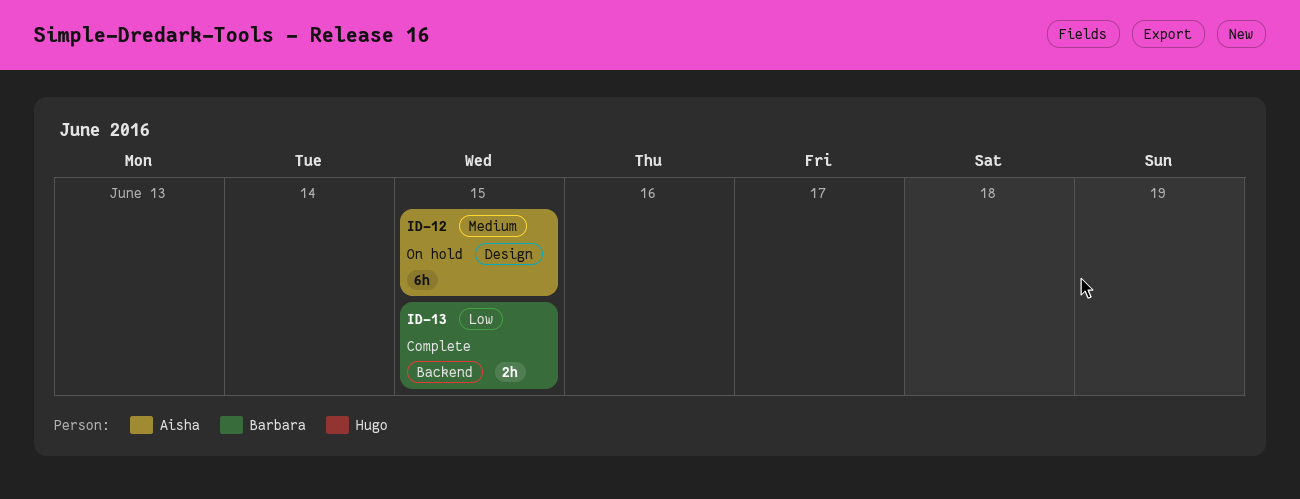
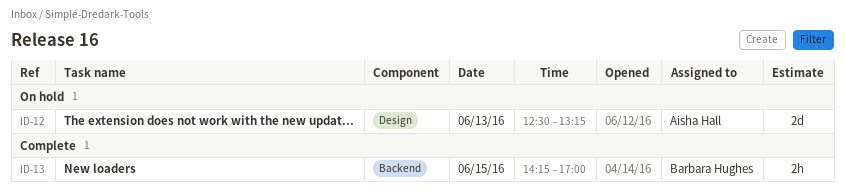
ID-12, estimate: 6h -> 2d
ID-12, day: Jun 15 -> Jun 13

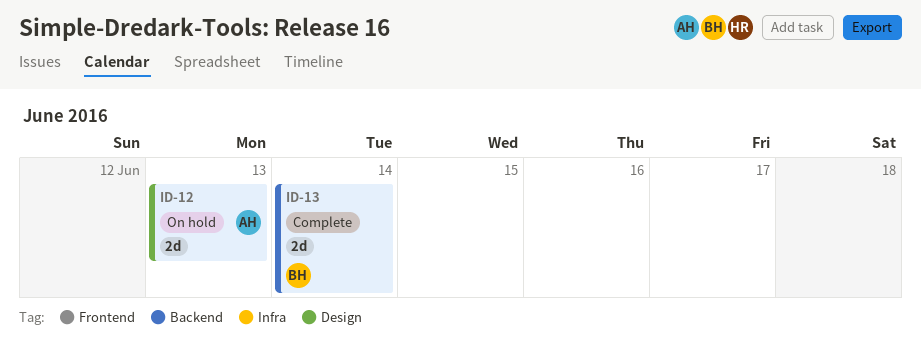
ID-13, estimate: 2h -> 2d
ID-13, day: Jun 15 -> Jun 14

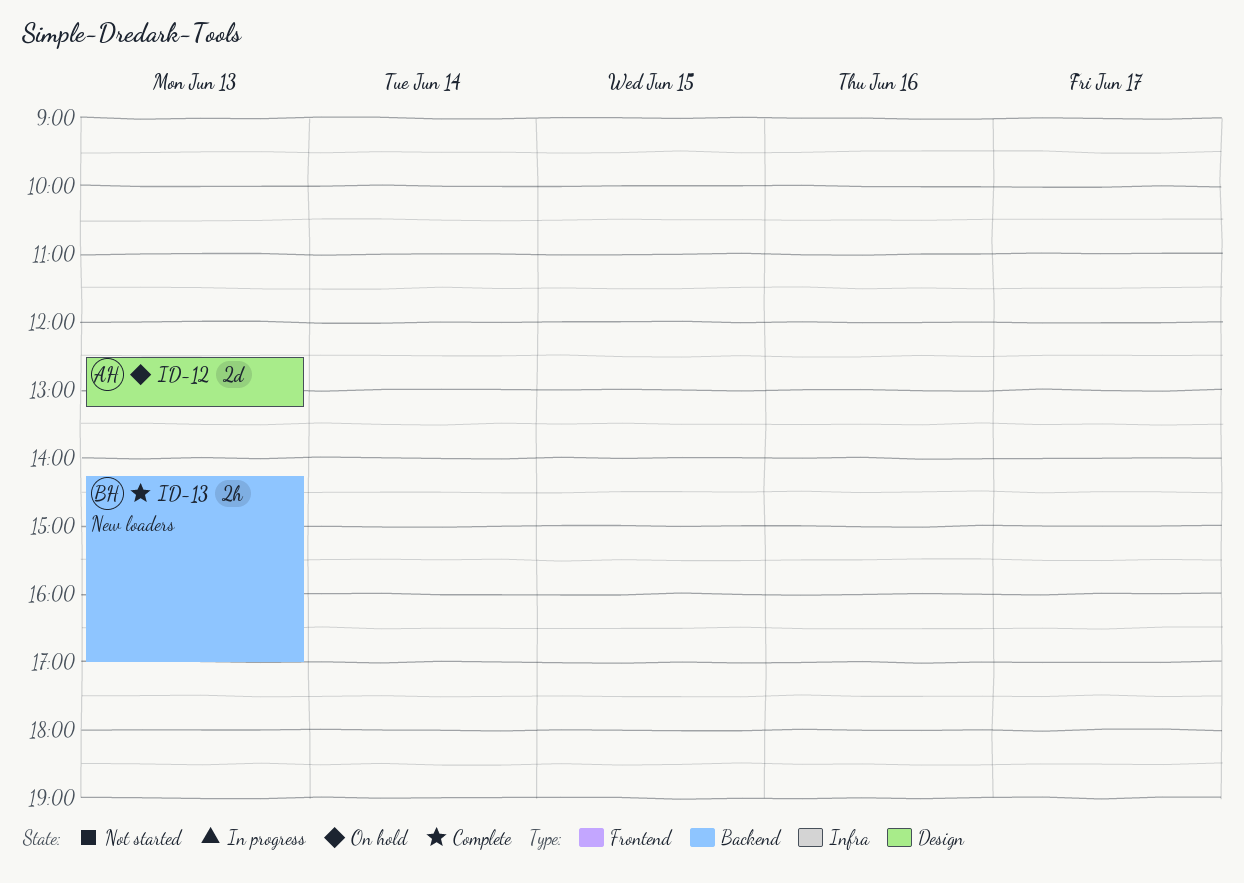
ID-13, estimate: 2d -> 2h
ID-13, day: Jun 14 -> Jun 13

